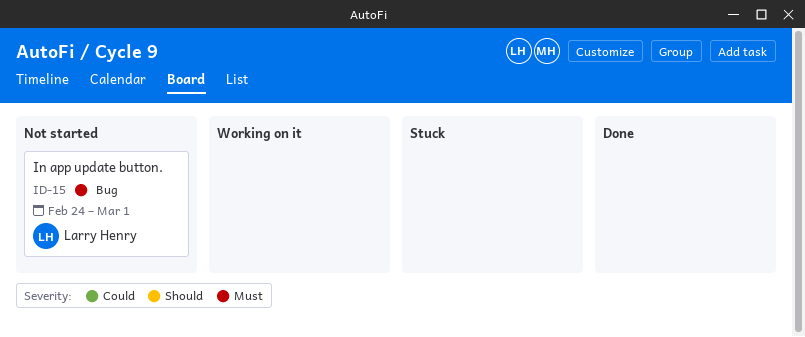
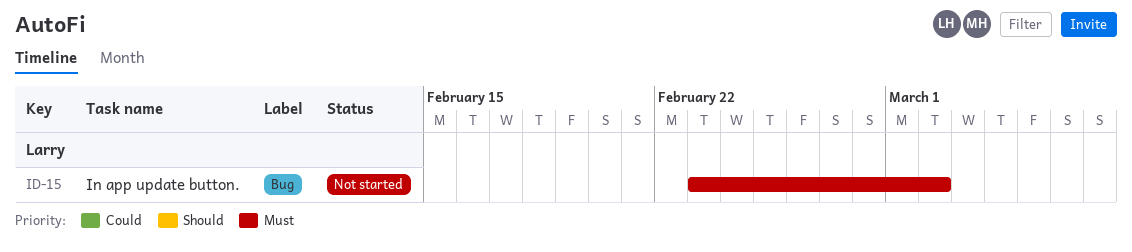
ID-15, start: Feb 24 -> Feb 23
ID-15, due: Mar 1 -> Mar 2

